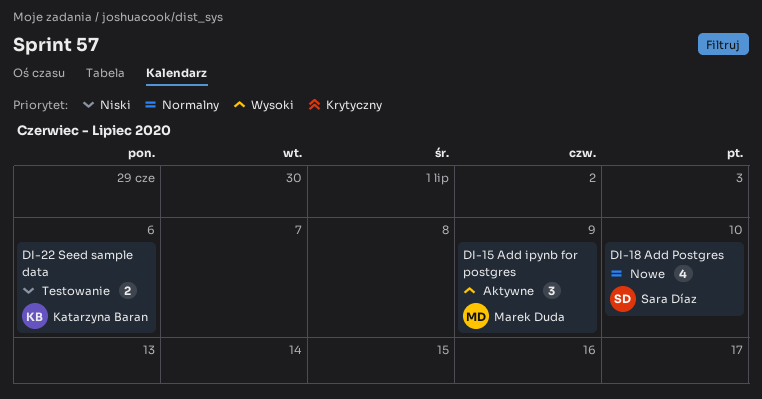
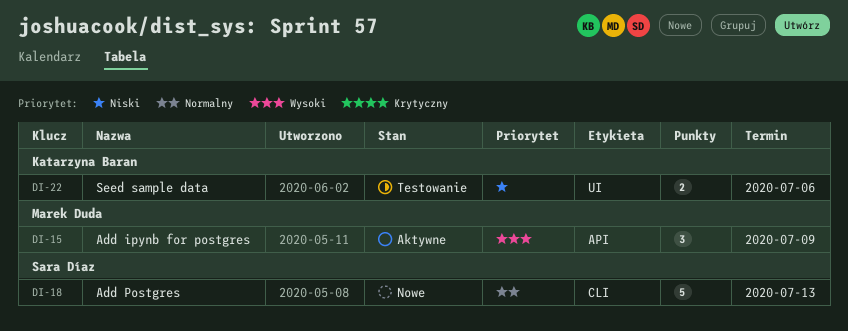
DI-18, estimate: 4 -> 5
DI-18, due: Jul 10 -> Jul 13

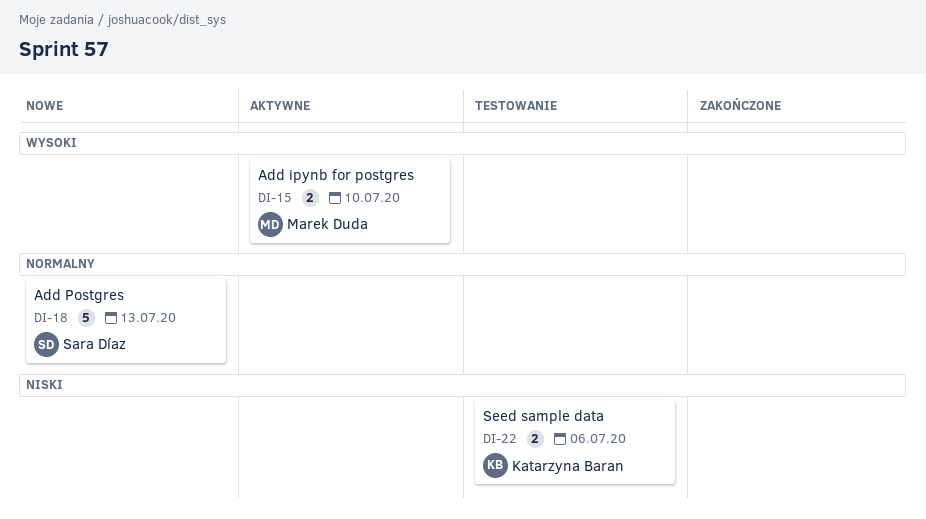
DI-15, estimate: 3 -> 2
DI-15, due: Jul 9 -> Jul 10

